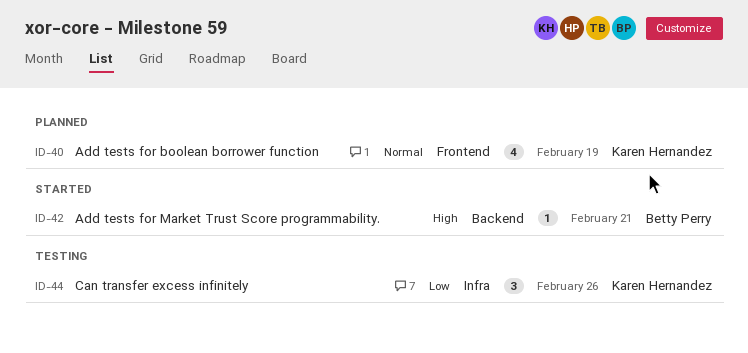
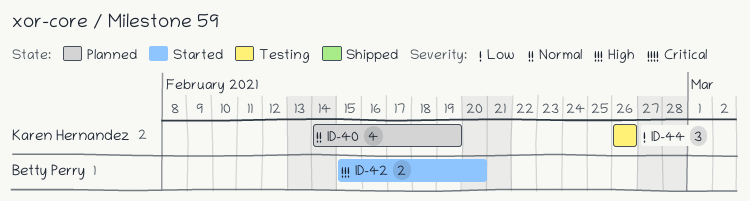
ID-42, estimate: 1 -> 2
ID-42, due: Feb 21 -> Feb 20

